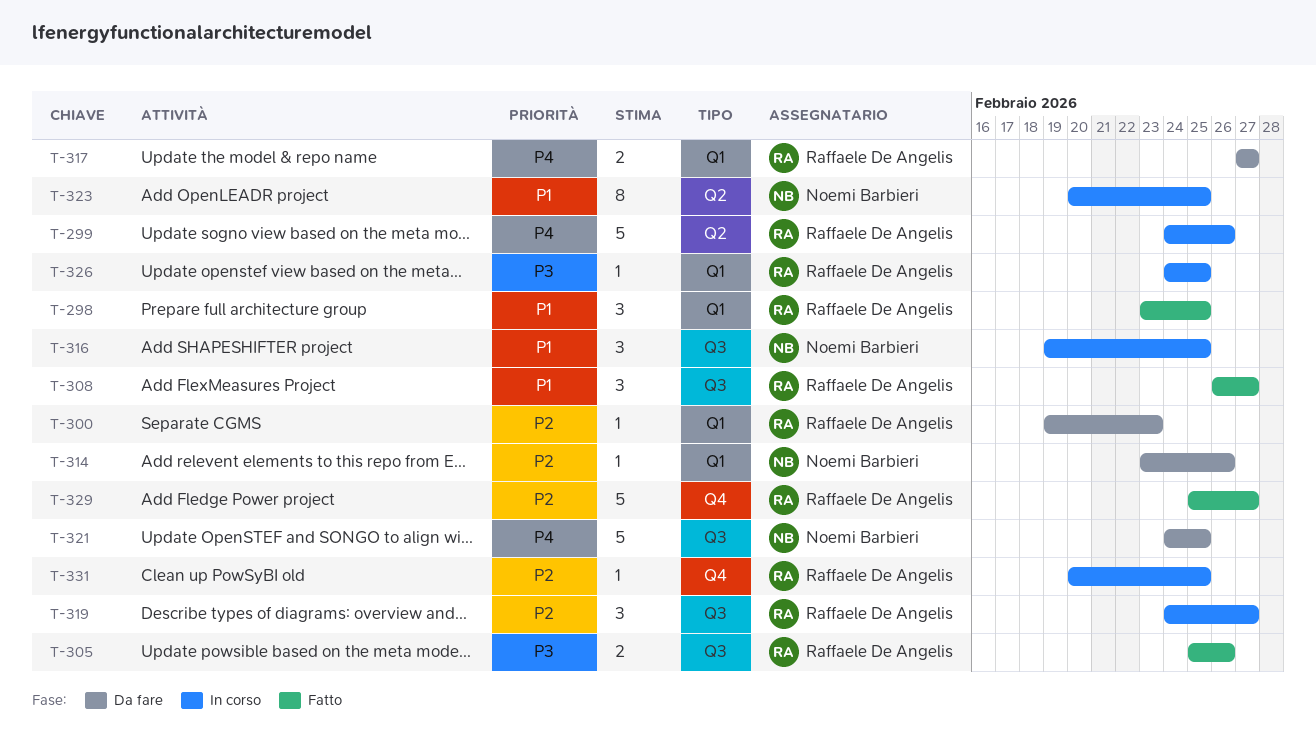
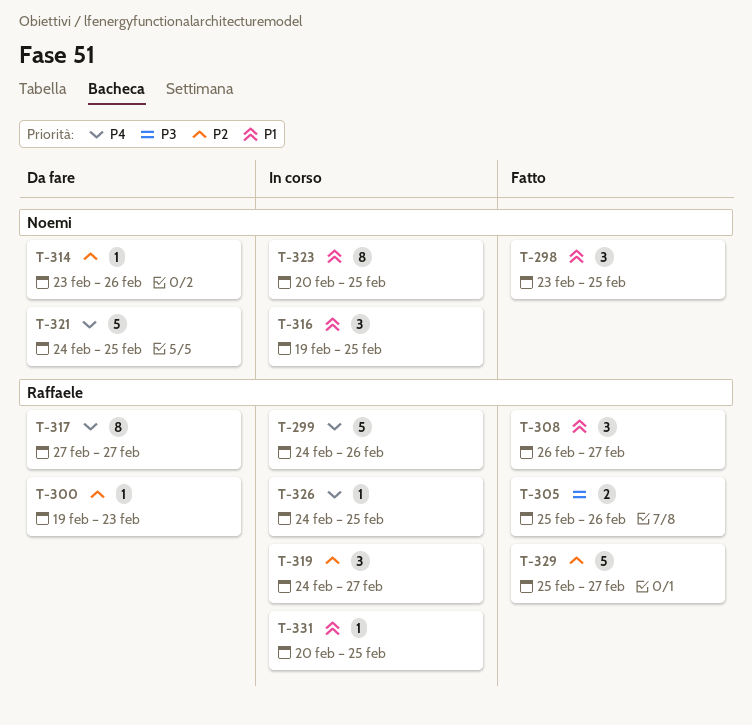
T-298, owner: Raffaele De Angelis -> Noemi Barbieri
T-317, estimate: 2 -> 8
T-326, priority: P3 -> P4
T-331, priority: P2 -> P1

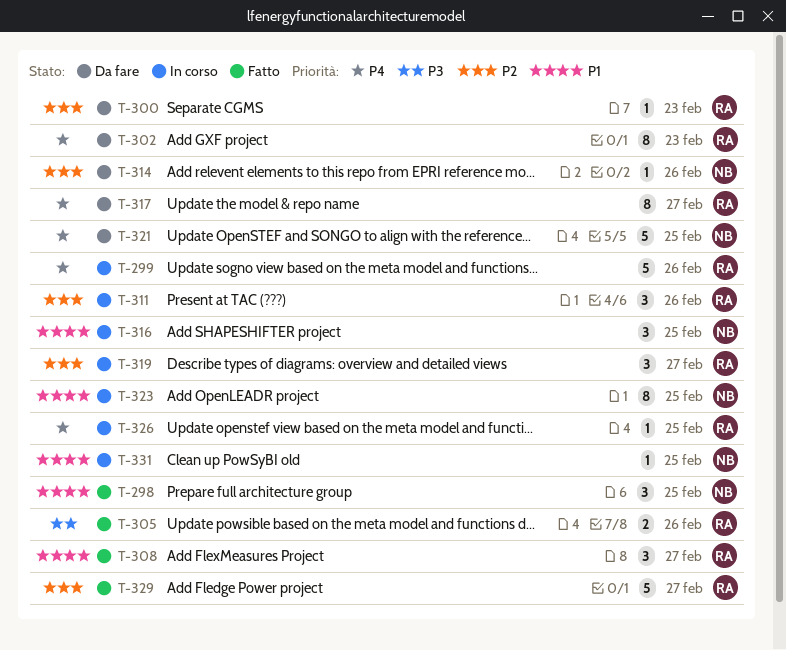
T-302: none -> present
T-311: none -> present
T-331, owner: Raffaele -> Noemi

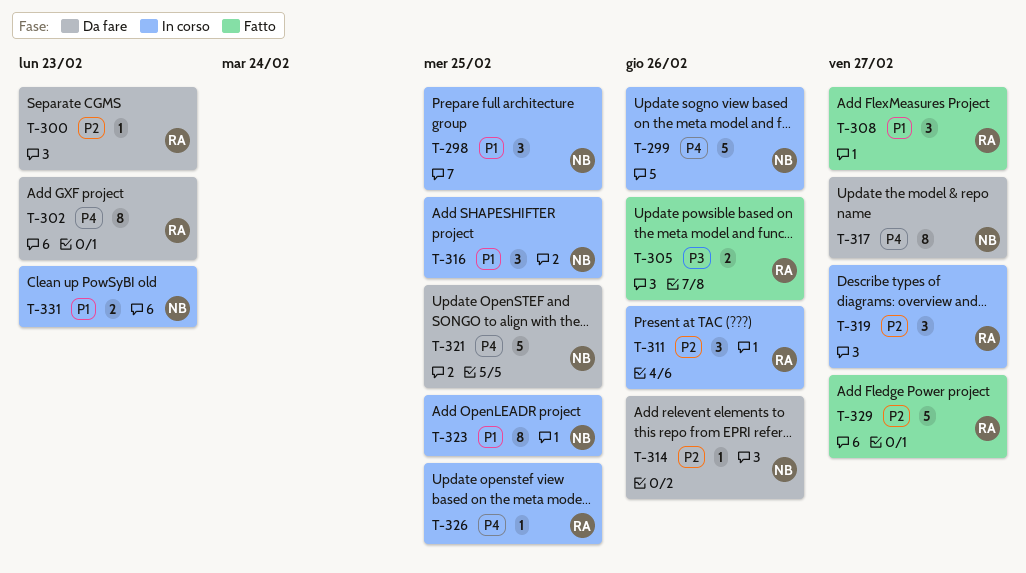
T-298, status: Fatto -> In corso
T-299, owner: RA -> NB
T-317, owner: RA -> NB
T-331, estimate: 1 -> 2
T-331, due: Feb 25 -> Feb 23

